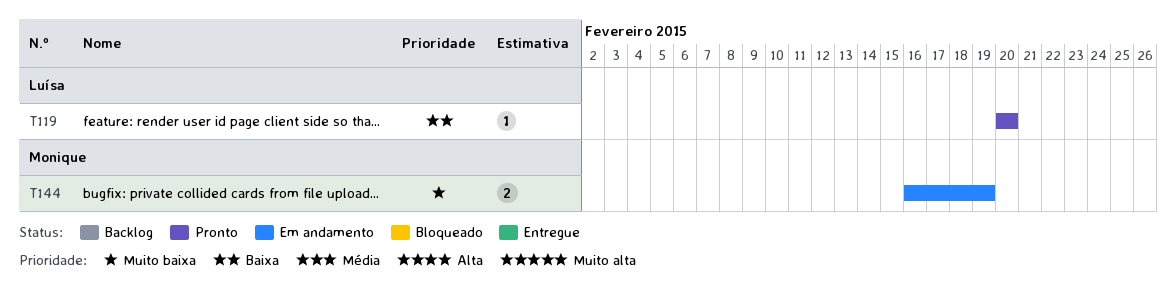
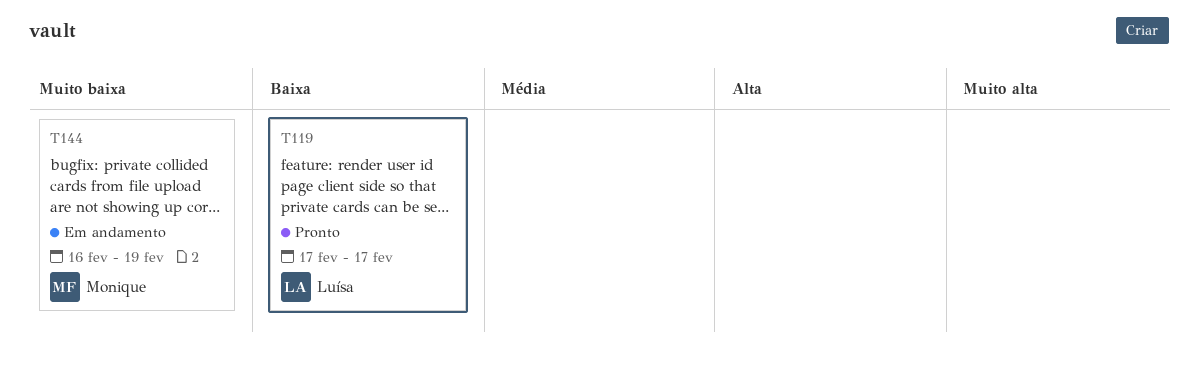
T119, start: Feb 20 -> Feb 17
T119, due: Feb 20 -> Feb 17

